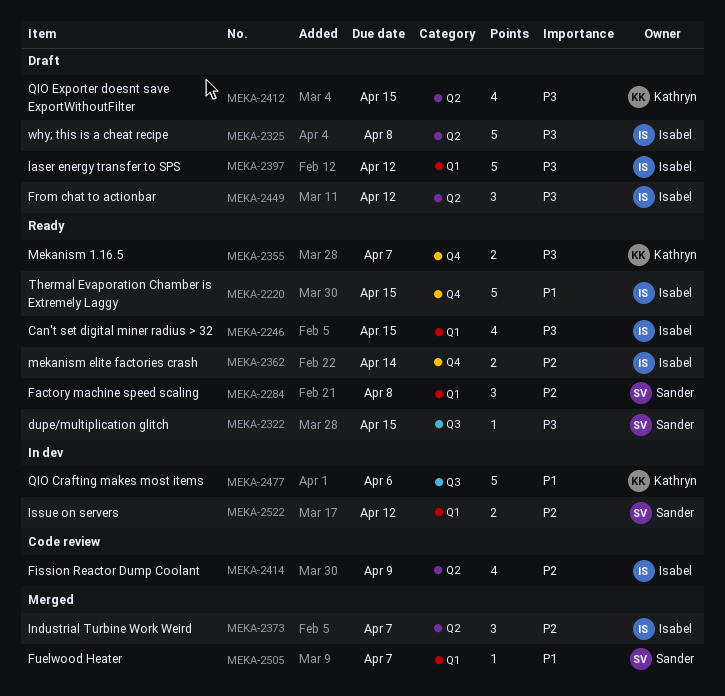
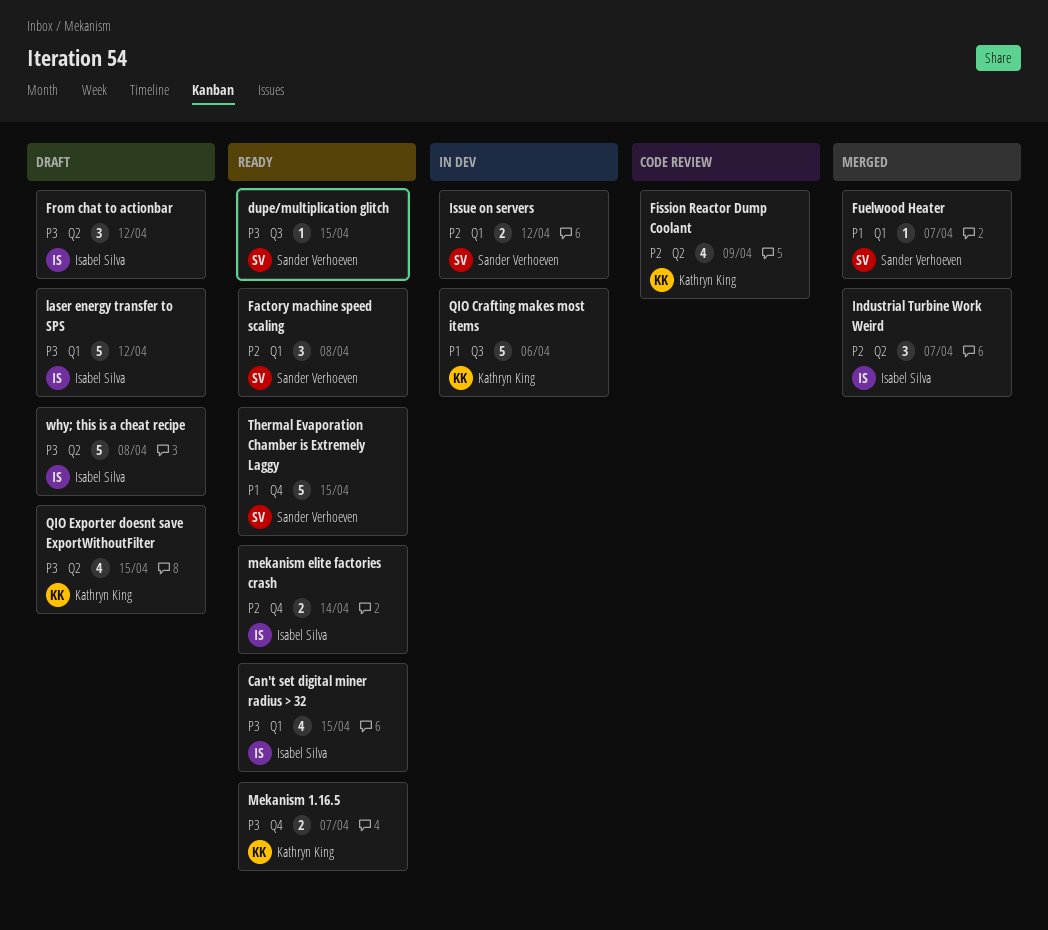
Fission Reactor Dump Coolant, owner: Isabel Silva -> Kathryn King
Thermal Evaporation Chamber is Extremely Laggy, owner: Isabel Silva -> Sander Verhoeven

